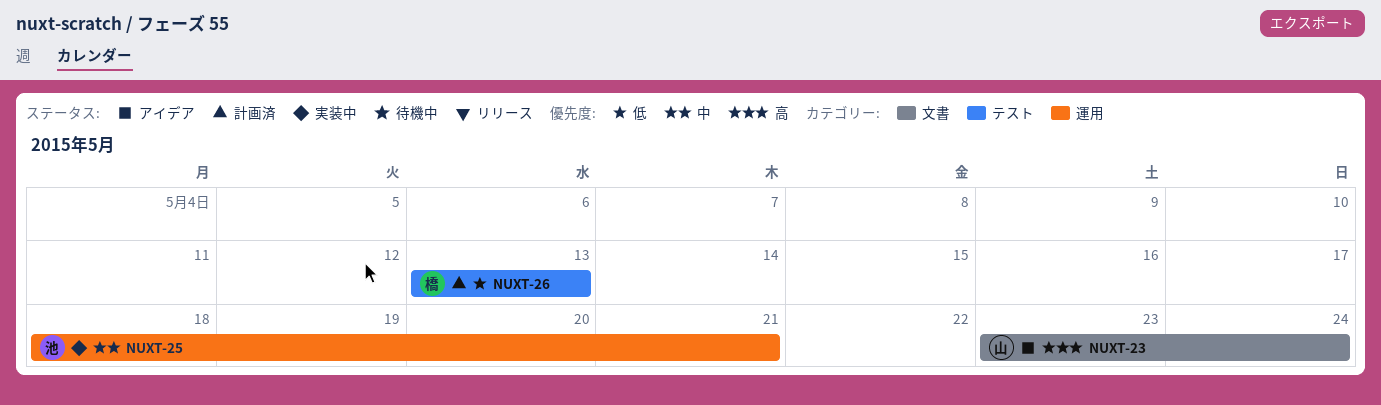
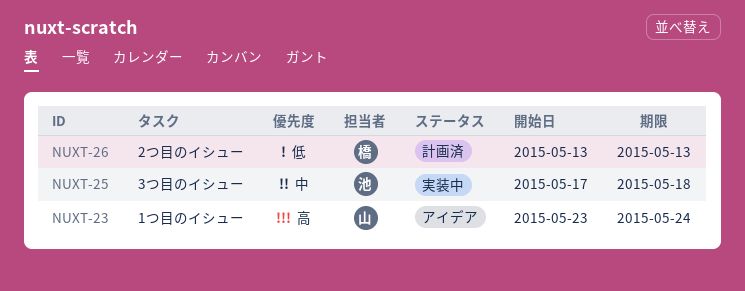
NUXT-25, start: May 18 -> May 17
NUXT-25, due: May 21 -> May 18

